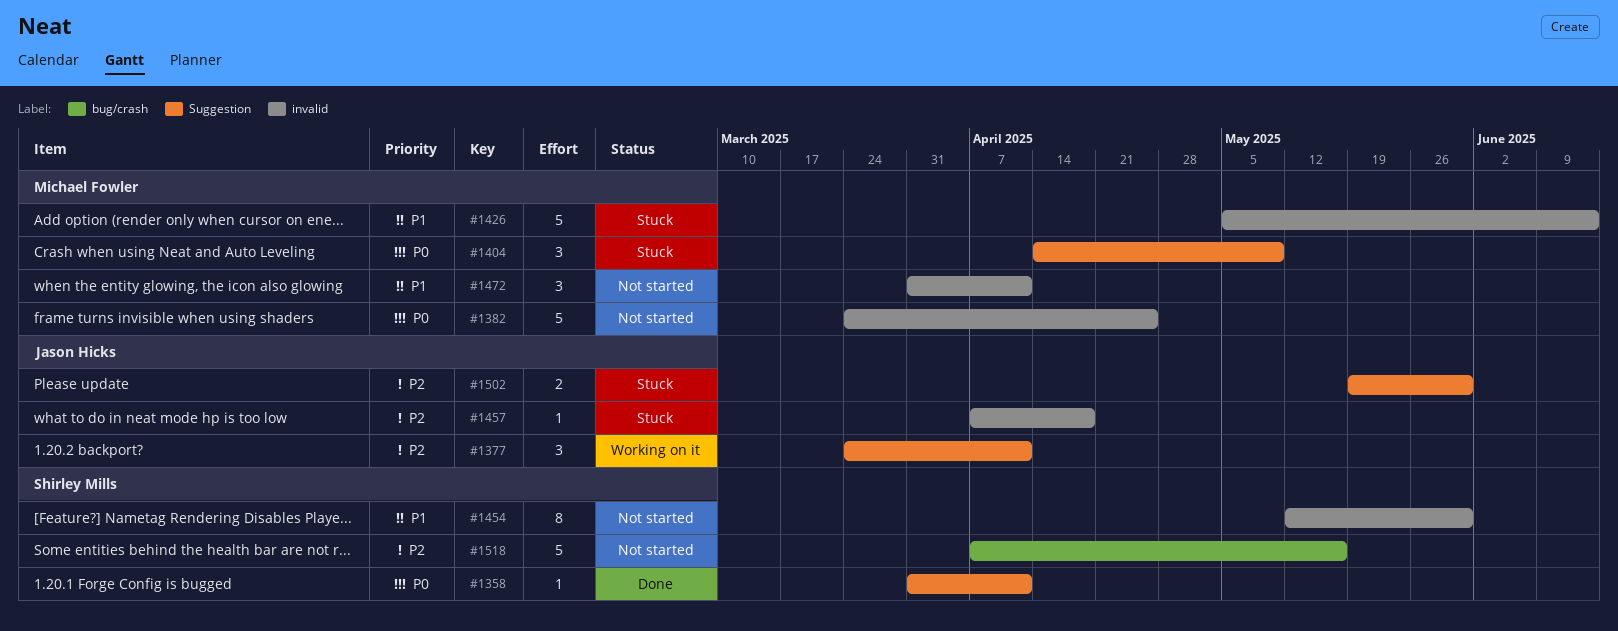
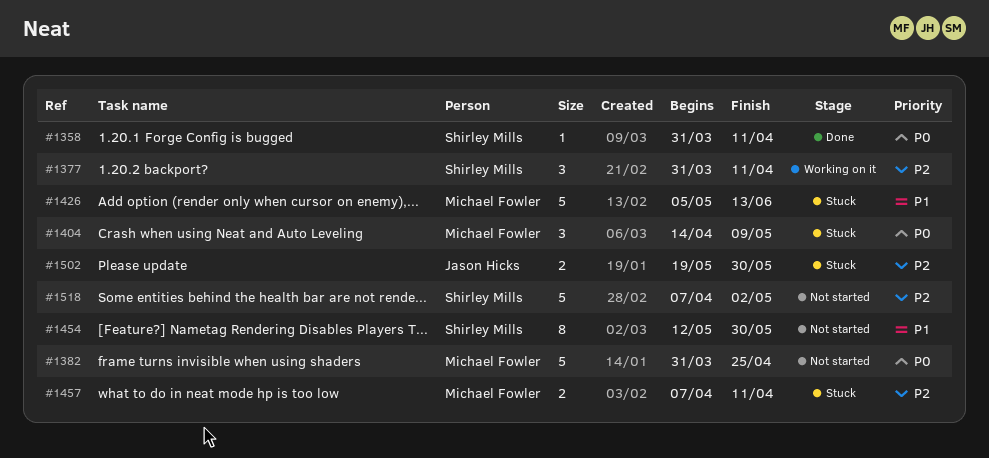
#1377, owner: Jason Hicks -> Shirley Mills
#1377, start: Mar 24 -> Mar 31
#1382, start: Mar 24 -> Mar 31
#1457, owner: Jason Hicks -> Michael Fowler
#1457, estimate: 1 -> 2
#1457, due: Apr 18 -> Apr 11
#1472: present -> none
#1518, due: May 16 -> May 2

